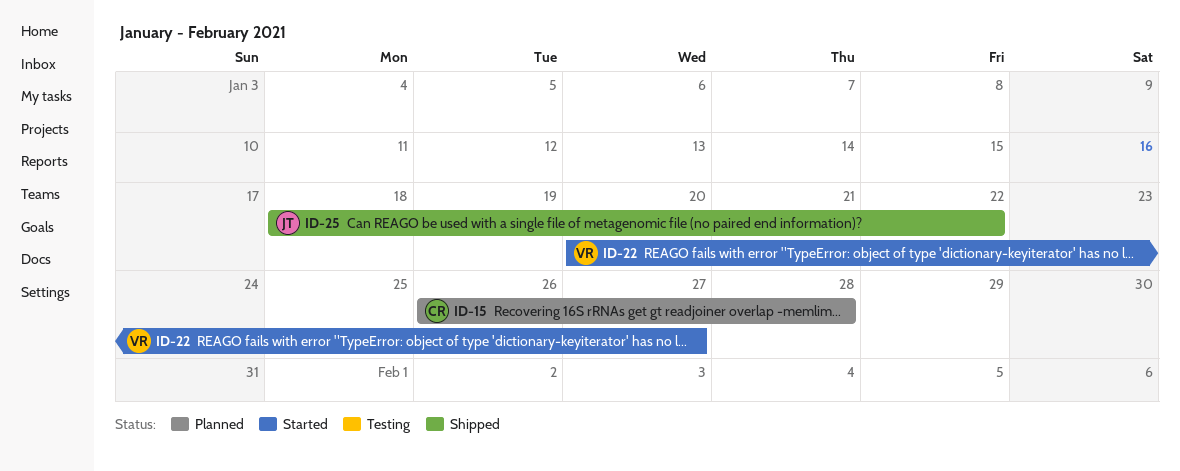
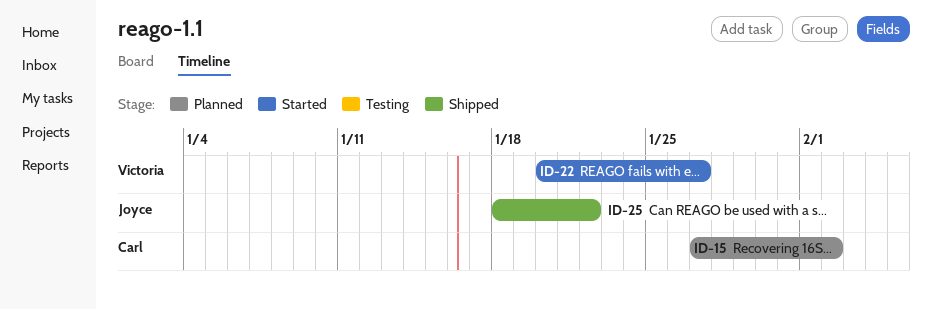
ID-15, start: Jan 26 -> Jan 27
ID-15, due: Jan 28 -> Feb 2

